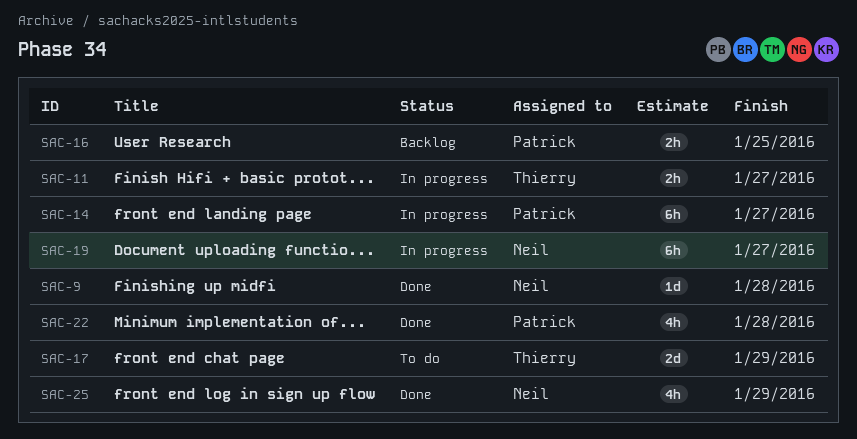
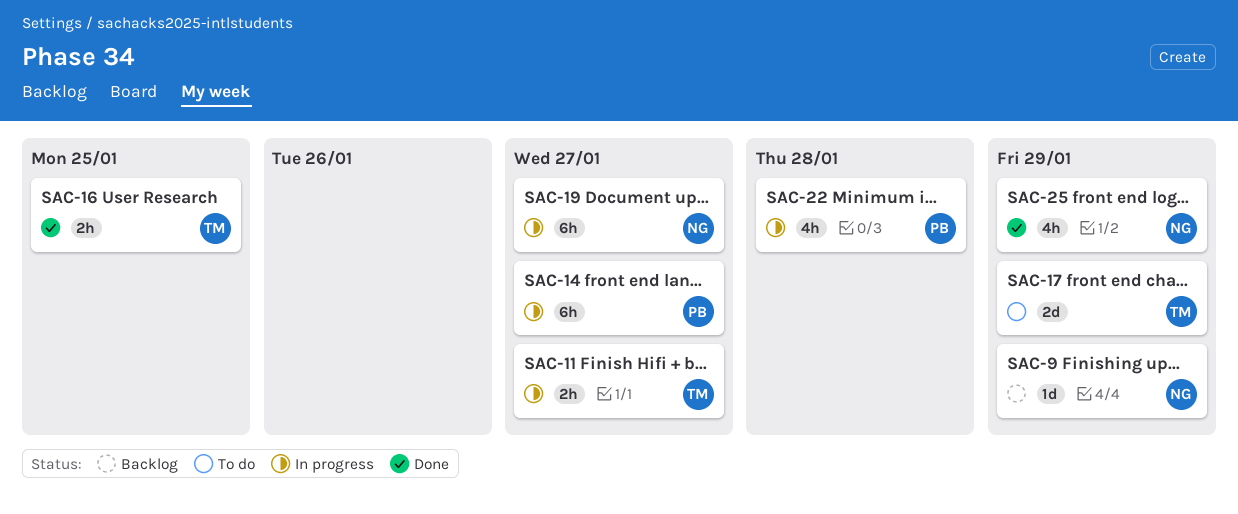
SAC-9, status: Done -> Backlog
SAC-9, due: Jan 28 -> Jan 29
SAC-16, status: Backlog -> Done
SAC-16, owner: Patrick -> Thierry
SAC-22, status: Done -> In progress

